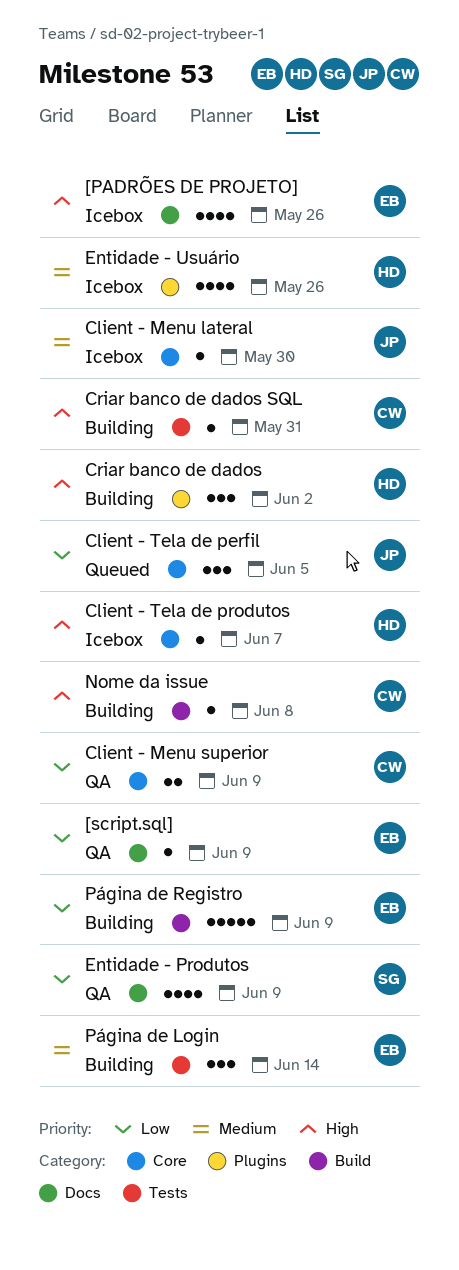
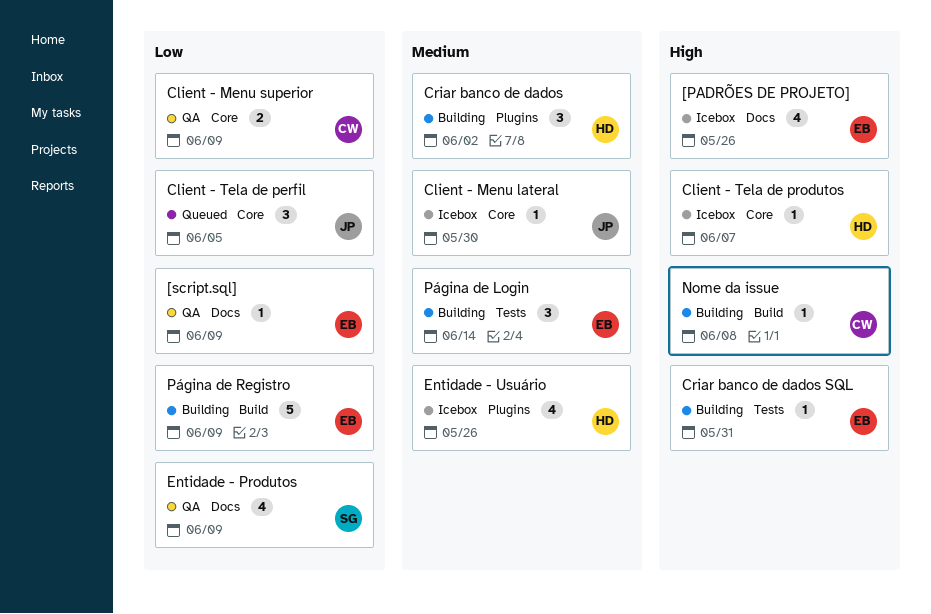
Criar banco de dados, priority: High -> Medium
Criar banco de dados SQL, owner: CW -> EB

